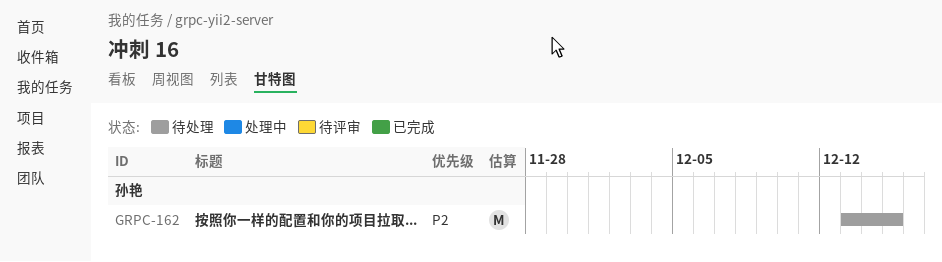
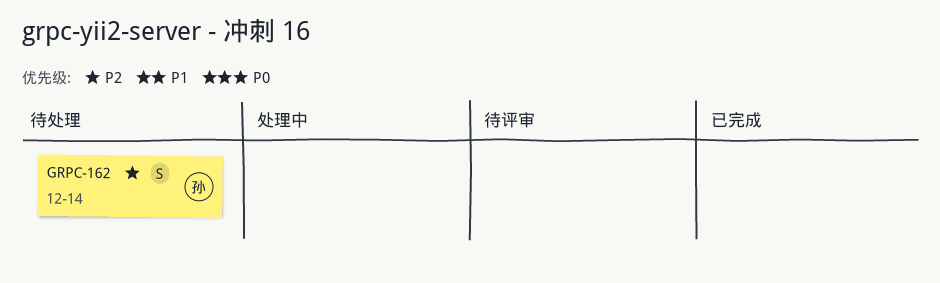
GRPC-162, estimate: M -> S
GRPC-162, due: Dec 15 -> Dec 14

